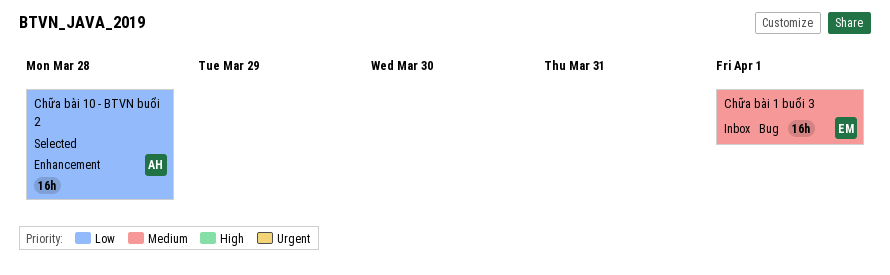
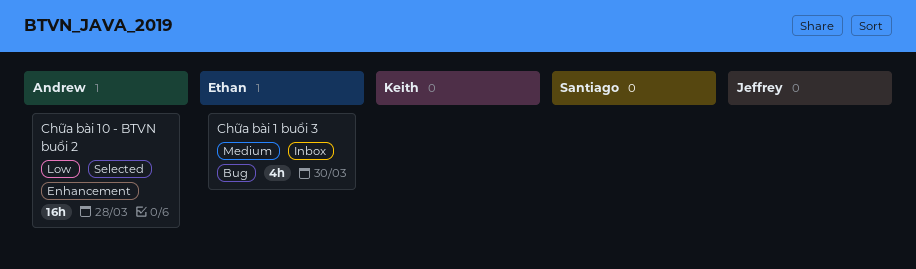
Chữa bài 1 buổi 3, estimate: 16h -> 4h
Chữa bài 1 buổi 3, due: Apr 1 -> Mar 30

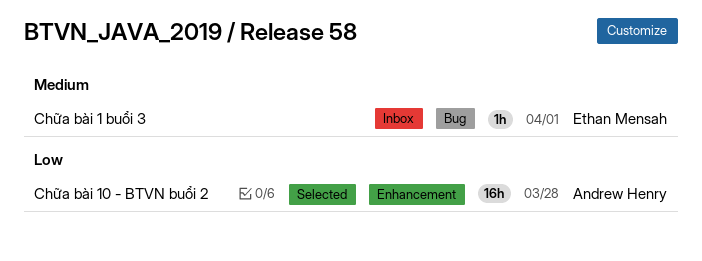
Chữa bài 1 buổi 3, estimate: 4h -> 1h
Chữa bài 1 buổi 3, due: Mar 30 -> Apr 1

